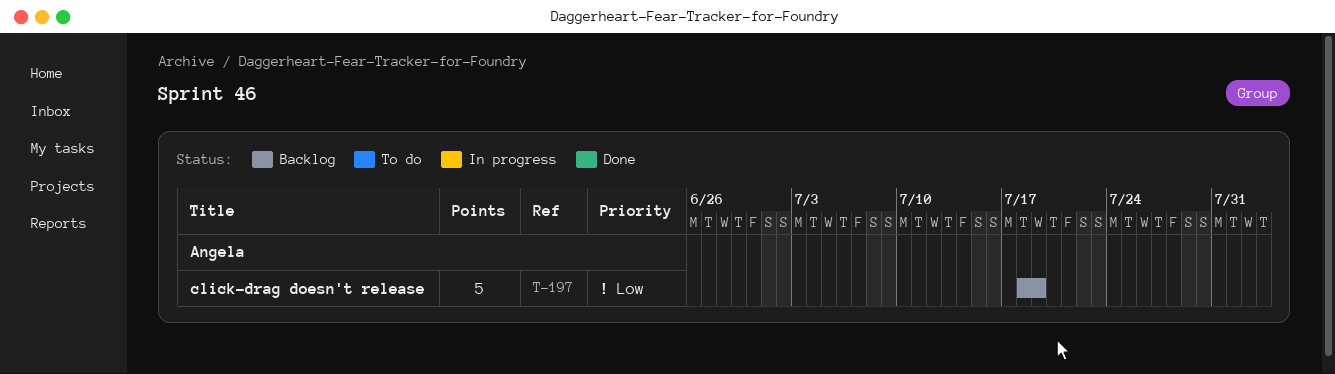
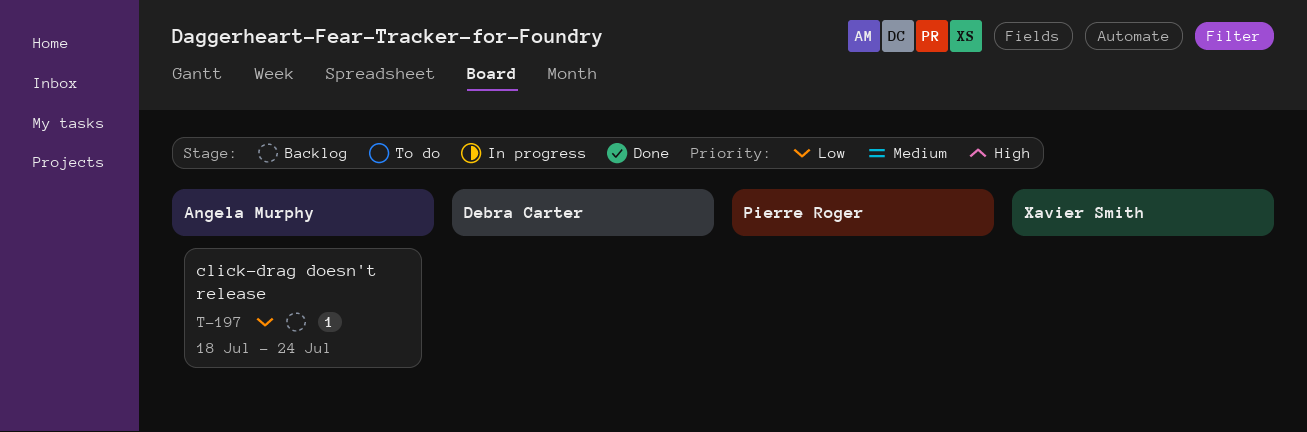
T-197, estimate: 5 -> 1
T-197, due: Jul 19 -> Jul 24

